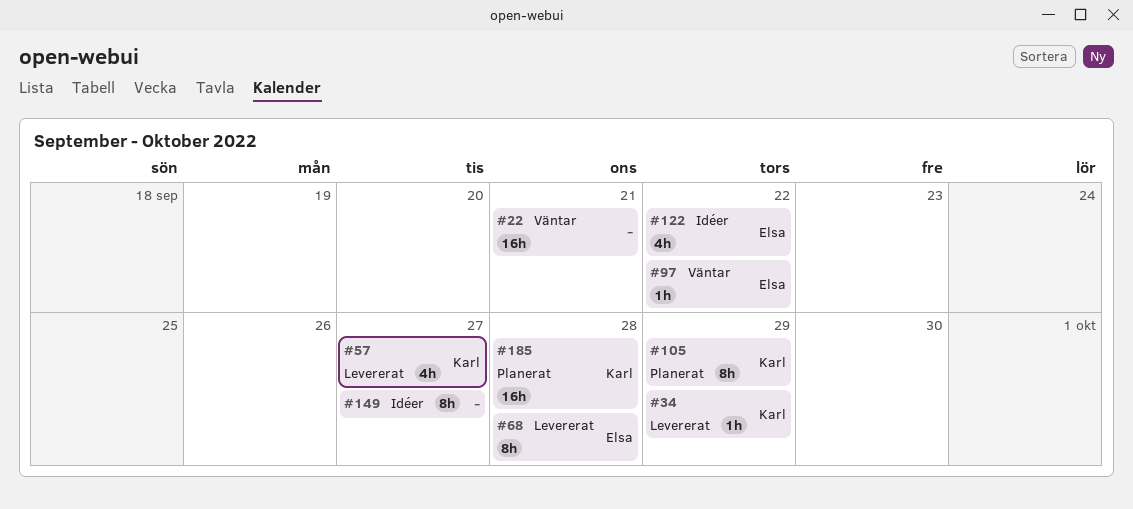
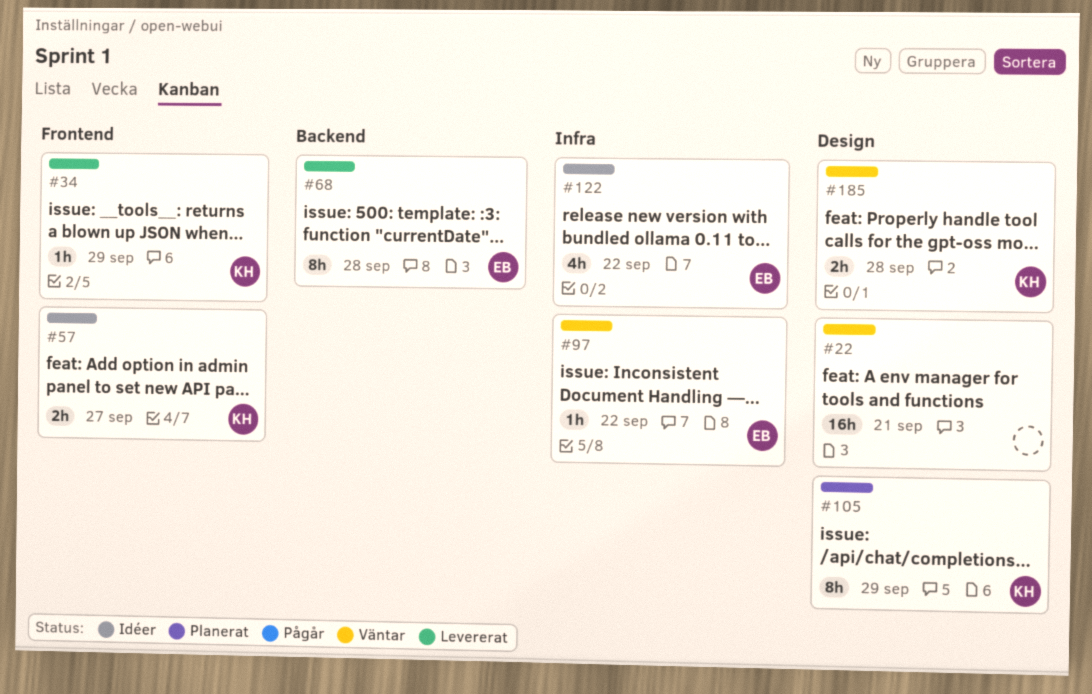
#57, status: Levererat -> Idéer
#57, estimate: 4h -> 2h
#149: present -> none
#185, status: Planerat -> Väntar
#185, estimate: 16h -> 2h

